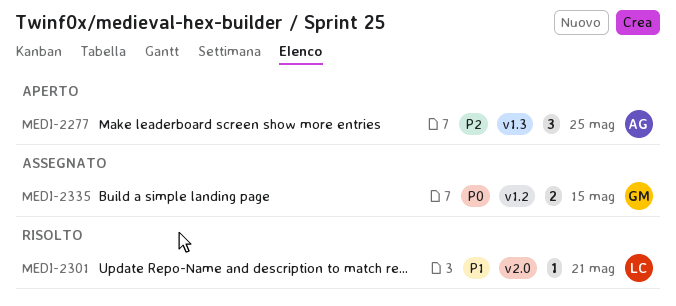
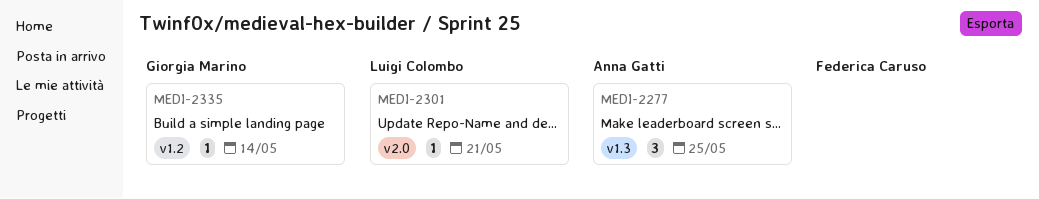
MEDI-2335, estimate: 2 -> 1
MEDI-2335, due: May 15 -> May 14

